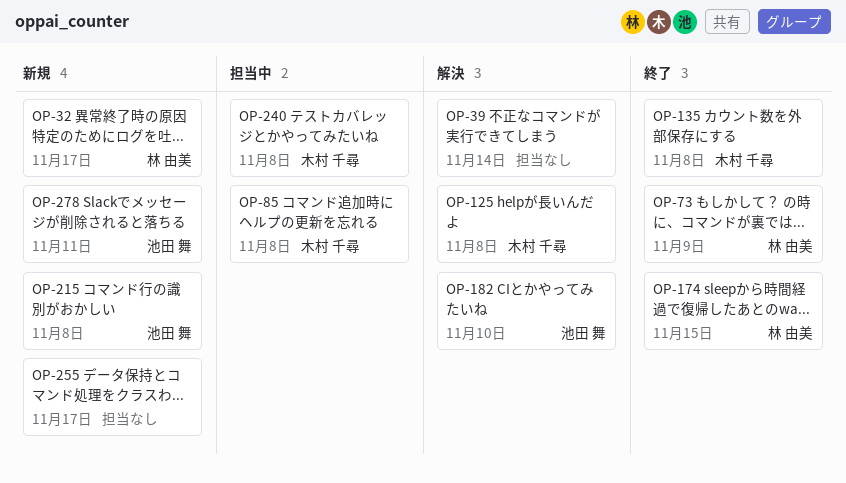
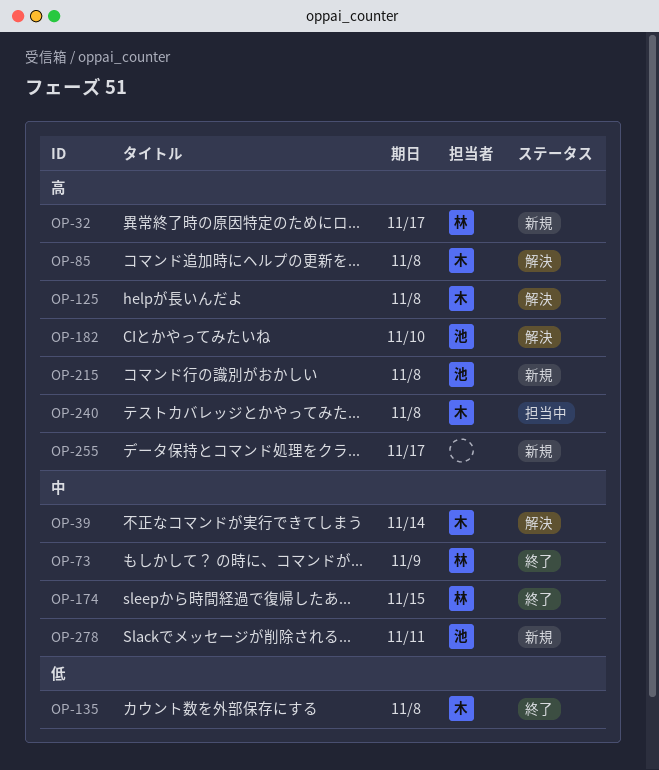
OP-39, owner: none -> 木村 千尋
OP-85, status: 担当中 -> 解決

